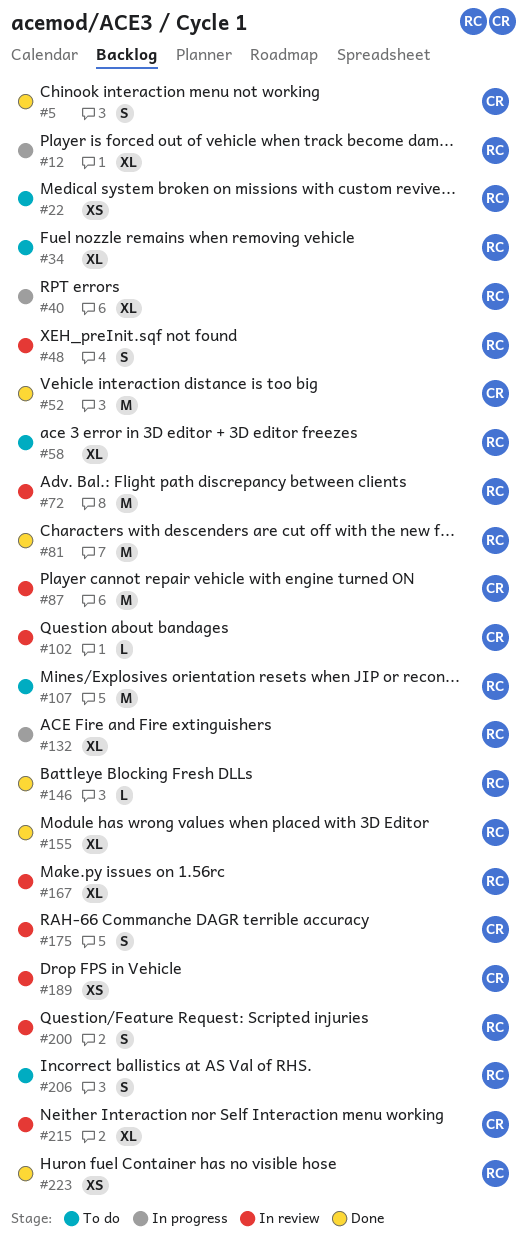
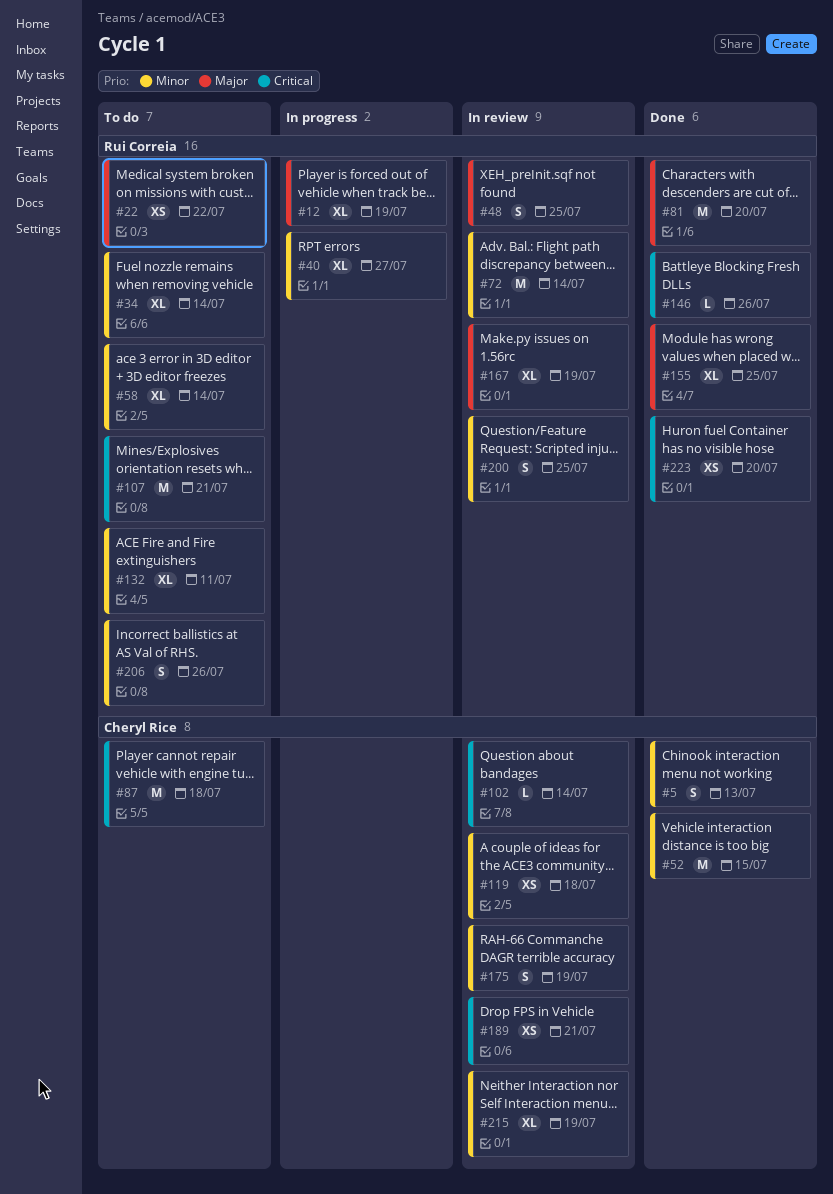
#87, status: In review -> To do
#119: none -> present
#132, status: In progress -> To do

